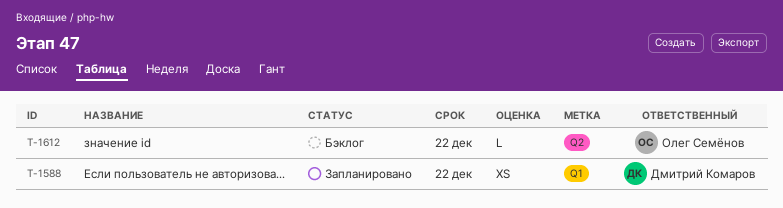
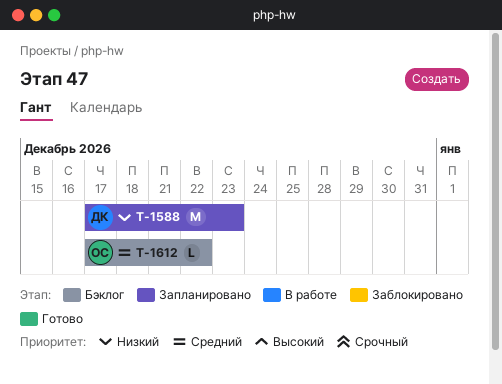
T-1588, estimate: XS -> M
T-1588, due: Dec 22 -> Dec 23

